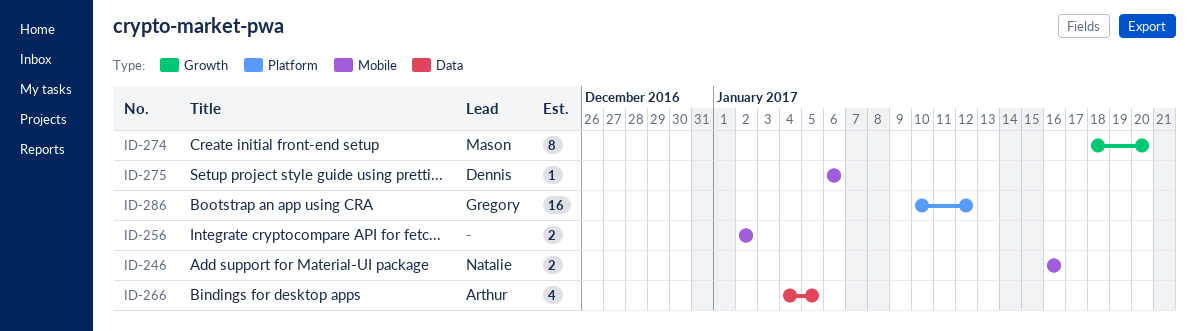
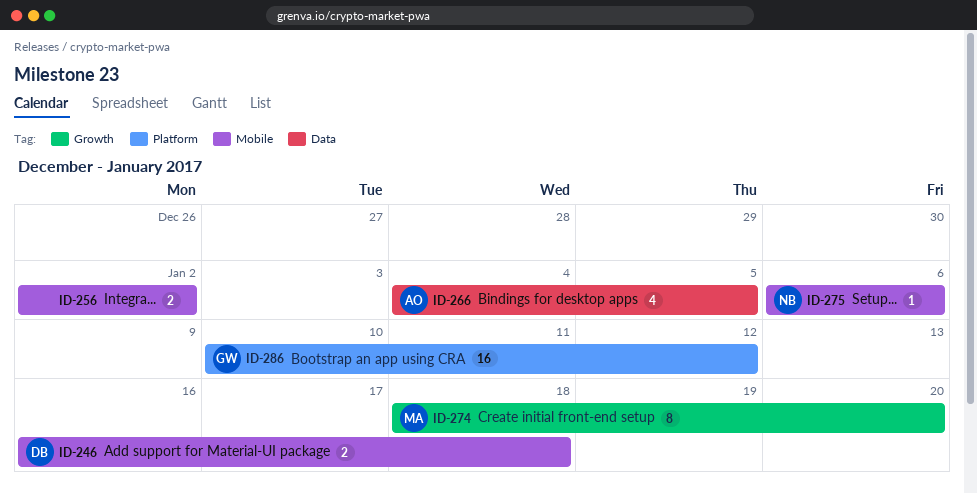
ID-246, owner: Natalie -> Dennis
ID-246, due: Jan 16 -> Jan 18
ID-275, owner: Dennis -> Natalie

